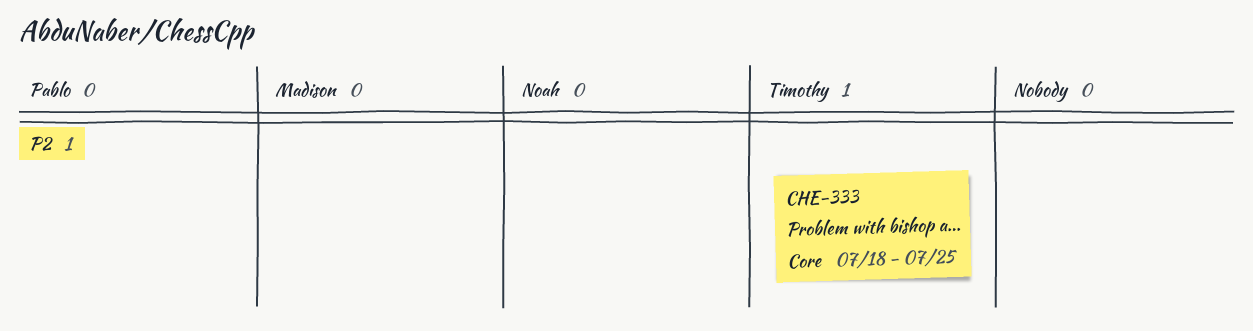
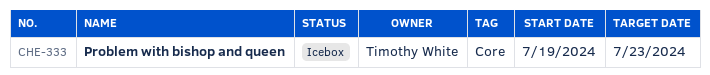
CHE-333, start: Jul 18 -> Jul 19
CHE-333, due: Jul 25 -> Jul 23

